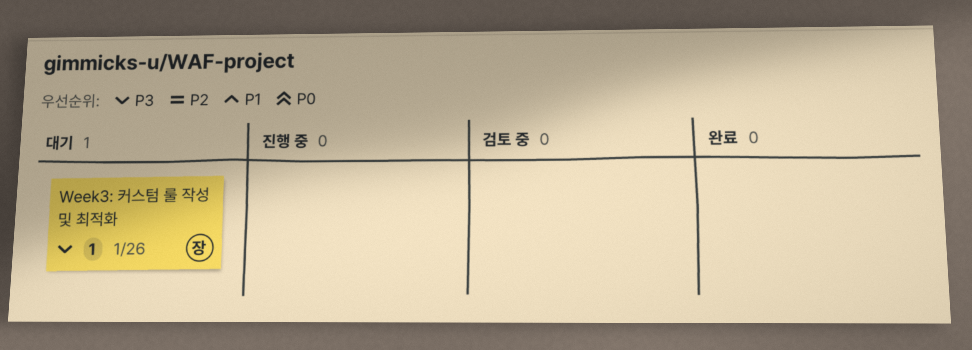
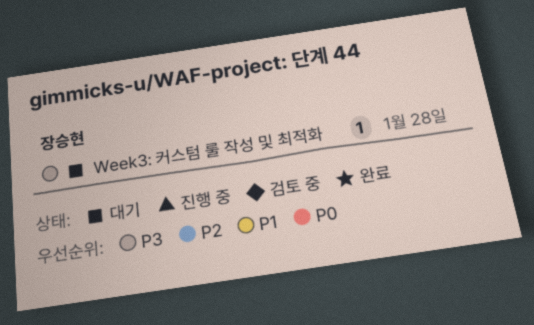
Week3: 커스텀 룰 작성 및 최적화, due: Jan 26 -> Jan 28

